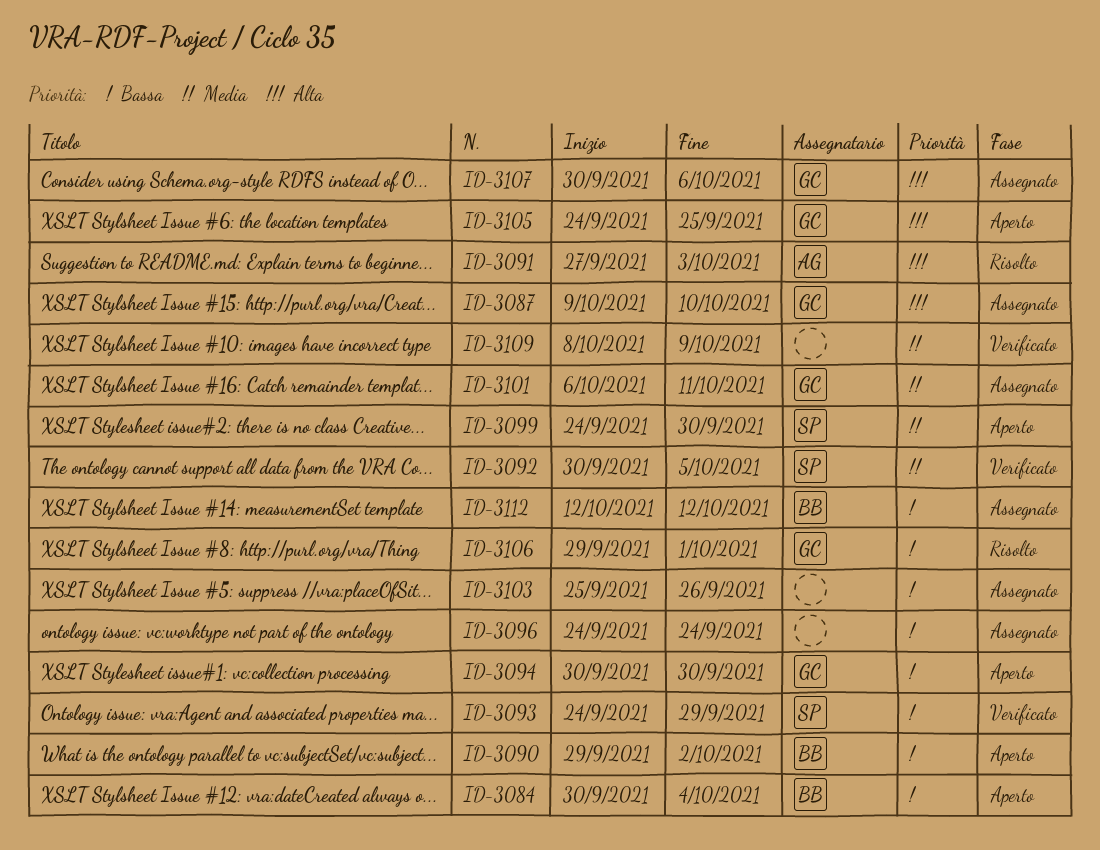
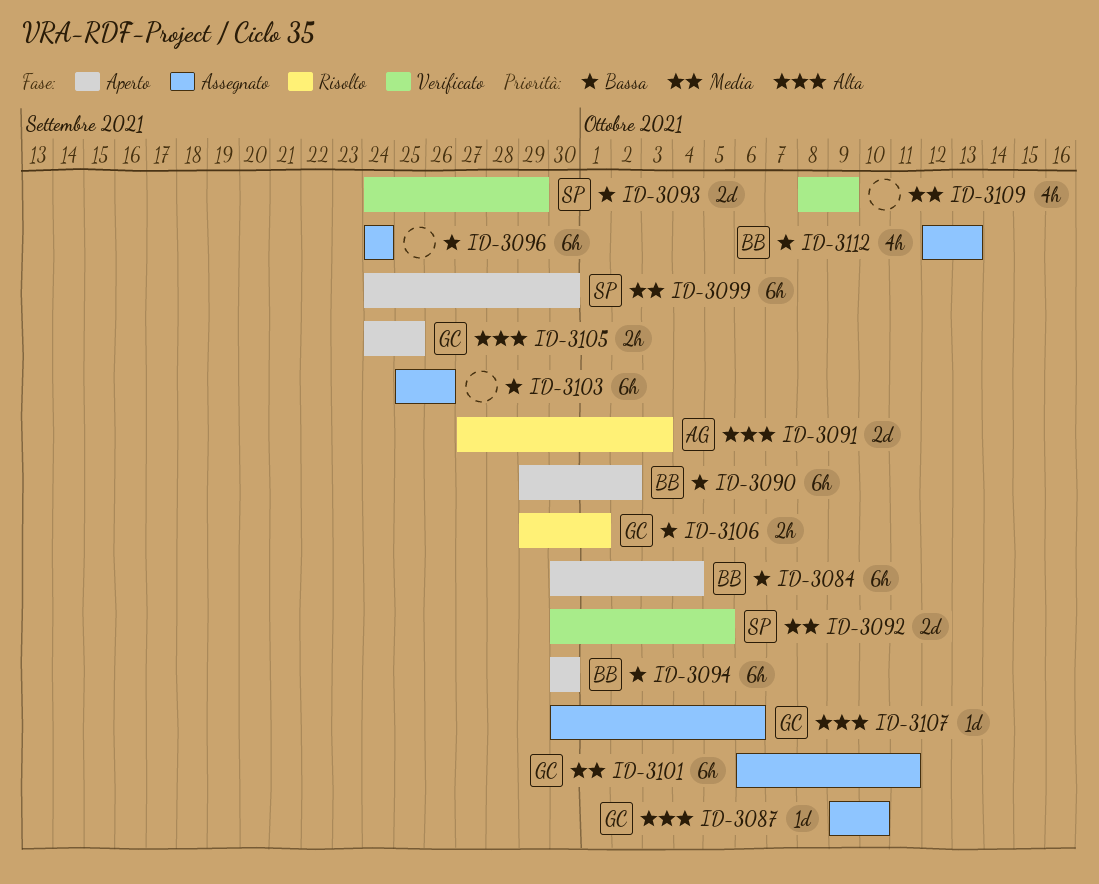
ID-3094, owner: GC -> BB
ID-3112, due: Oct 12 -> Oct 13

